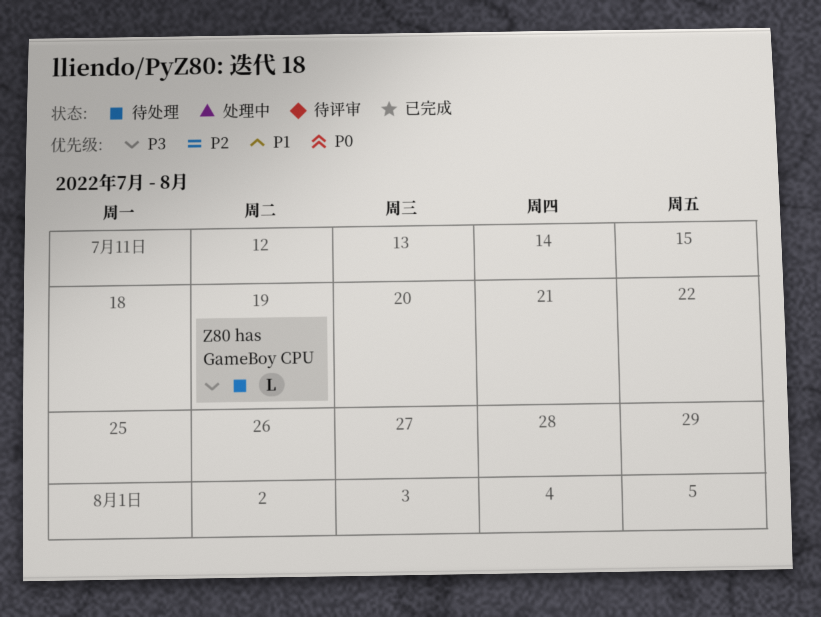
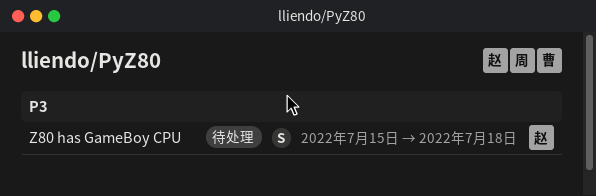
Z80 has GameBoy CPU, estimate: L -> S
Z80 has GameBoy CPU, due: Jul 19 -> Jul 18

